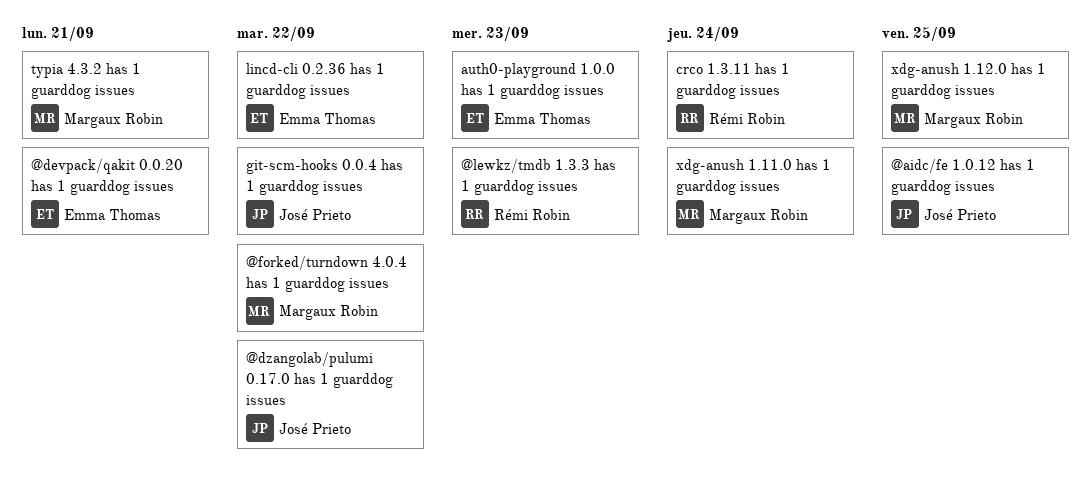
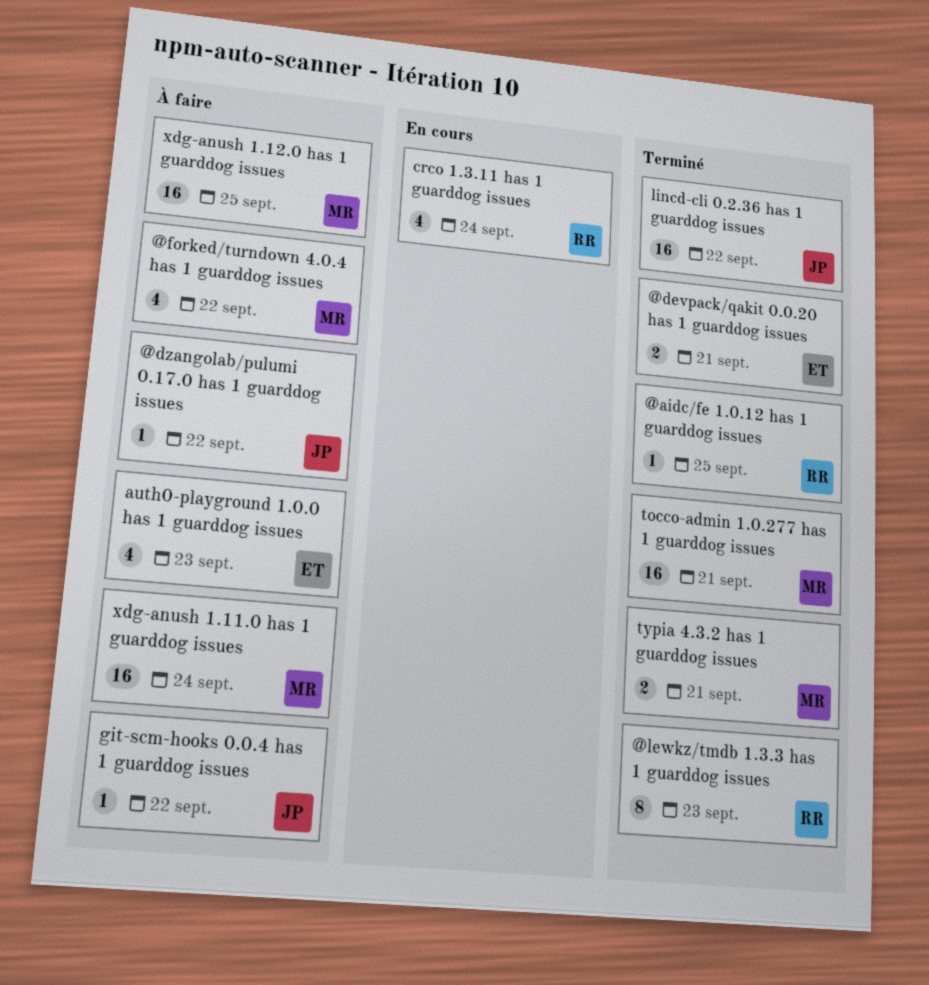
@aidc/fe 1.0.12 has 1 guarddog issues, owner: José Prieto -> Rémi Robin
lincd-cli 0.2.36 has 1 guarddog issues, owner: Emma Thomas -> José Prieto
tocco-admin 1.0.277 has 1 guarddog issues: none -> present

